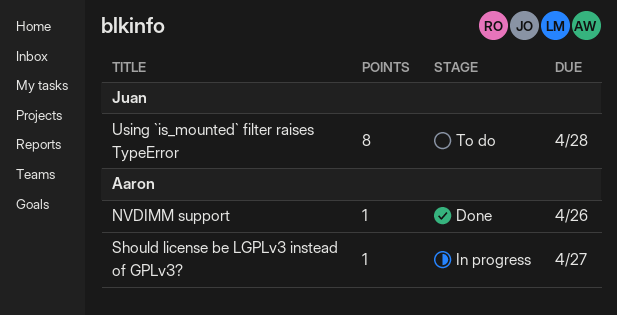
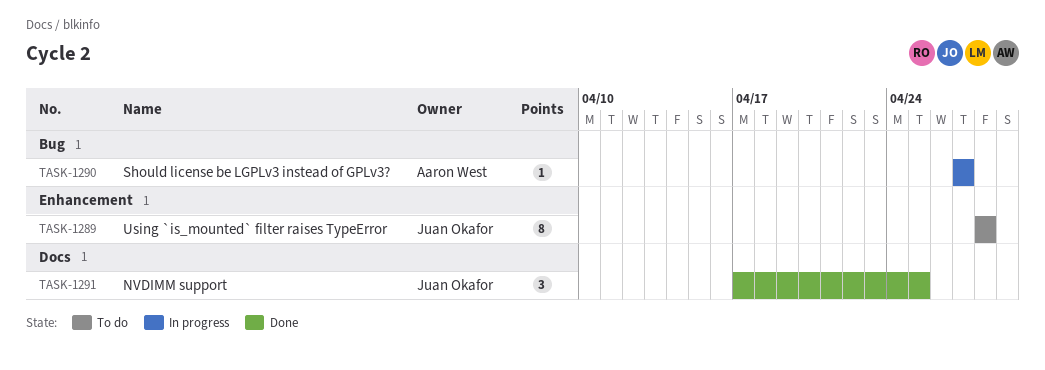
NVDIMM support, owner: Aaron West -> Juan Okafor
NVDIMM support, estimate: 1 -> 3
NVDIMM support, due: Apr 26 -> Apr 25

